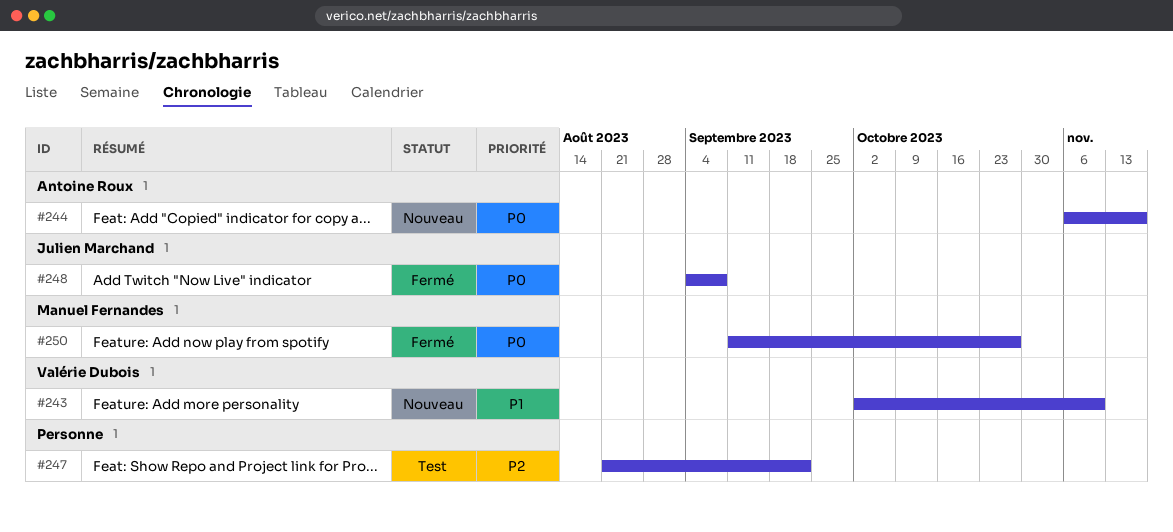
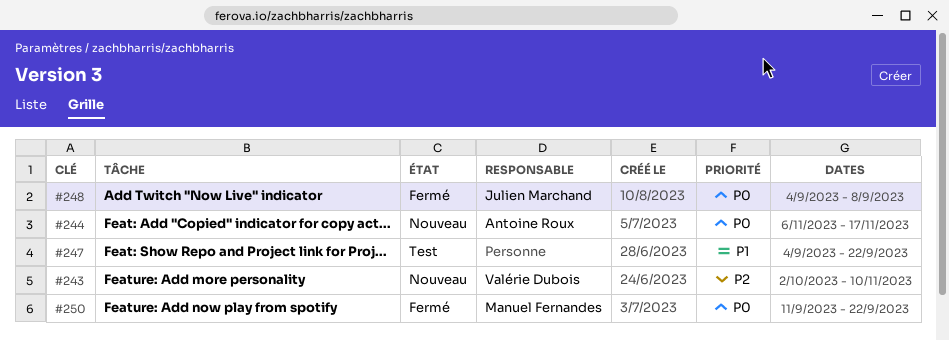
#243, priority: P1 -> P2
#247, priority: P2 -> P1
#247, start: Aug 21 -> Sep 4
#250, due: Oct 27 -> Sep 22

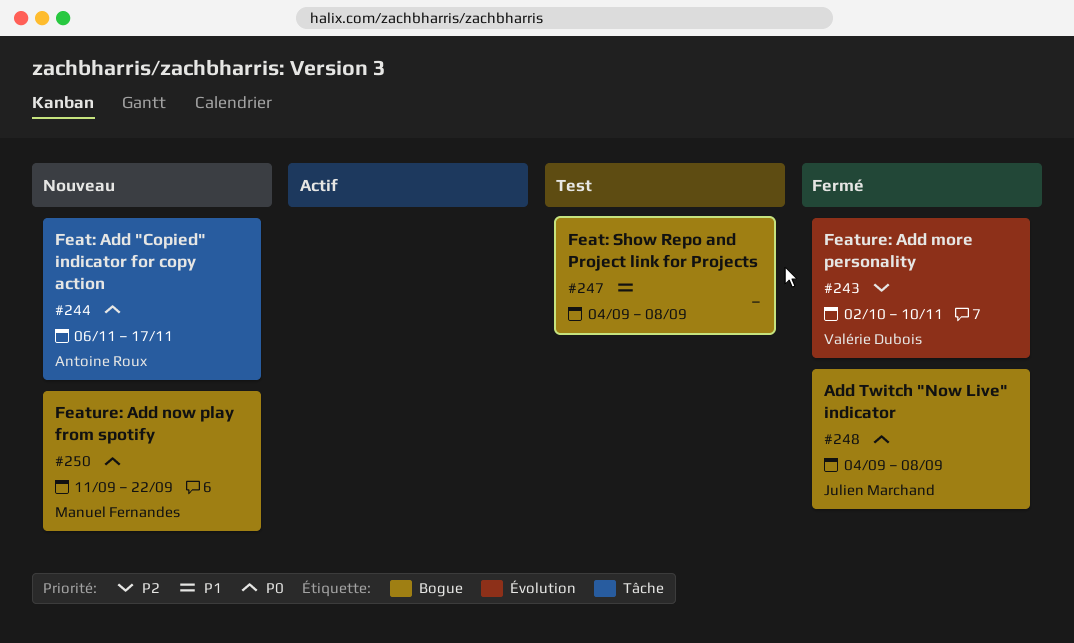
#243, status: Nouveau -> Fermé
#247, due: Sep 22 -> Sep 8
#250, status: Fermé -> Nouveau

